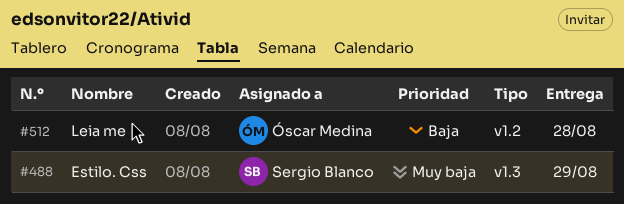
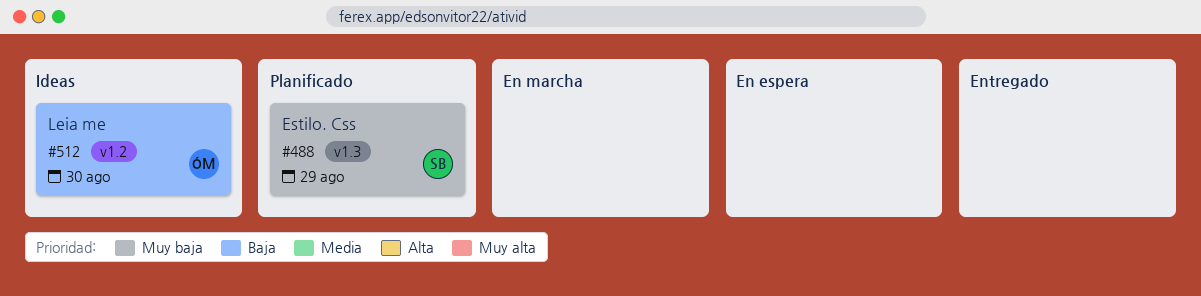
#512, due: Aug 28 -> Aug 30

